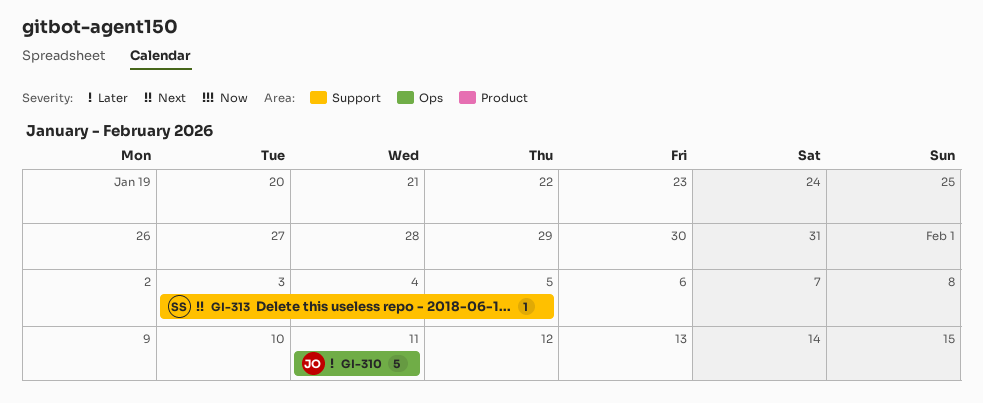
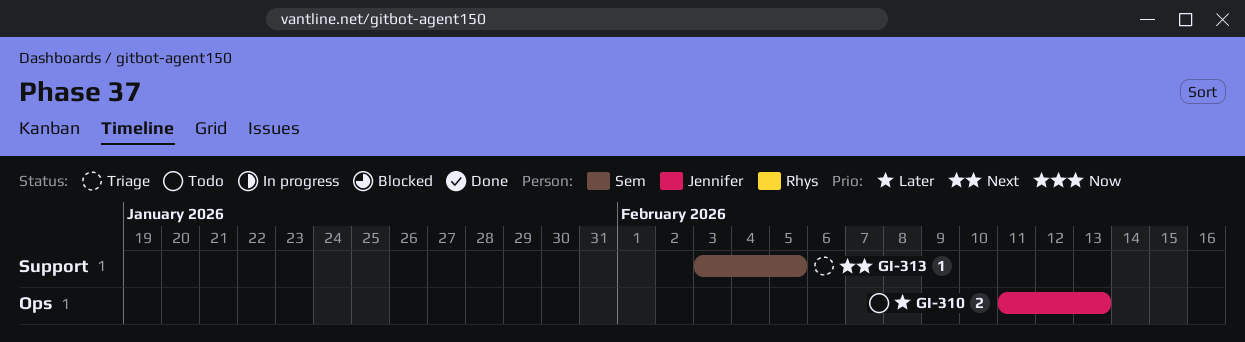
GI-310, estimate: 5 -> 2
GI-310, due: Feb 11 -> Feb 13

